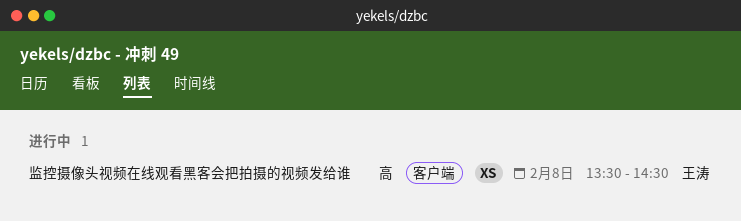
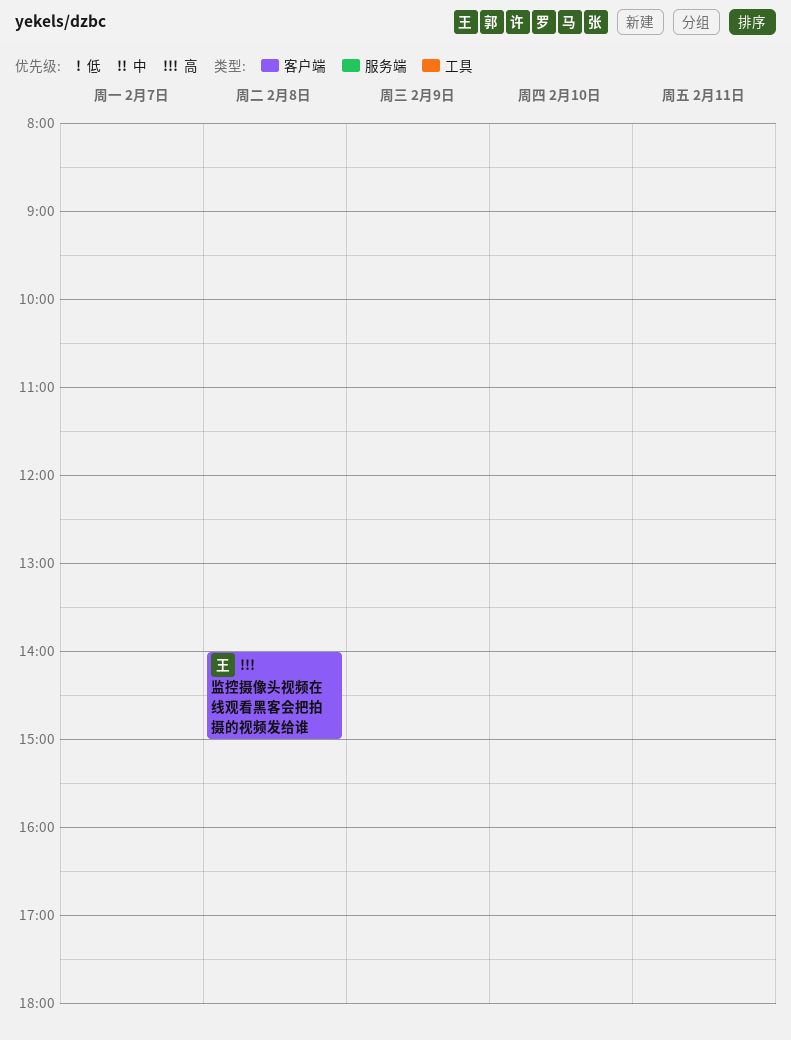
监控摄像头视频在线观看黑客会把拍摄的视频发给谁, begins: 13:30 -> 14:00
监控摄像头视频在线观看黑客会把拍摄的视频发给谁, ends: 14:30 -> 15:00

